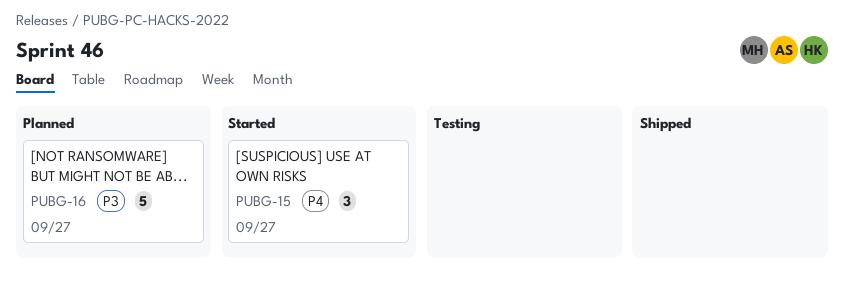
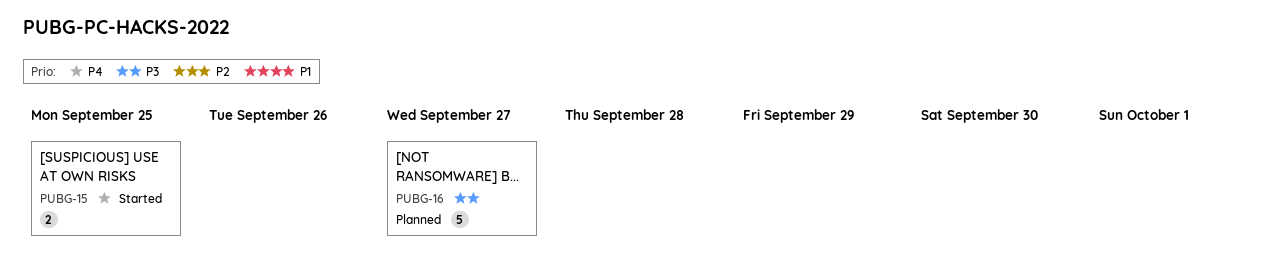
PUBG-15, estimate: 3 -> 2
PUBG-15, due: Sep 27 -> Sep 25

